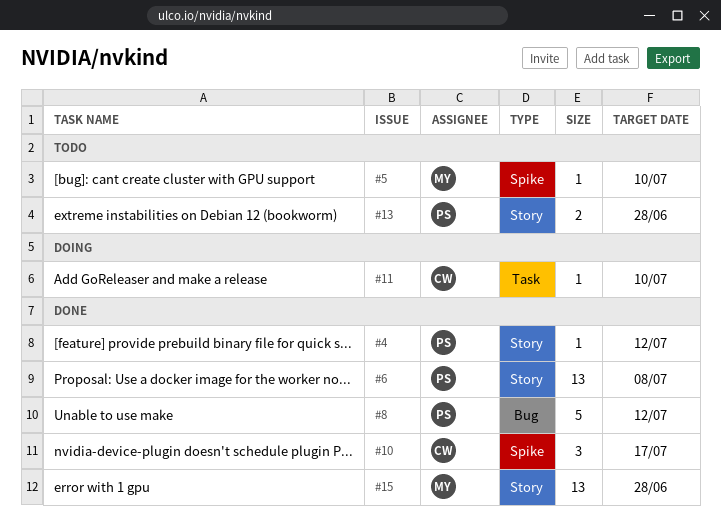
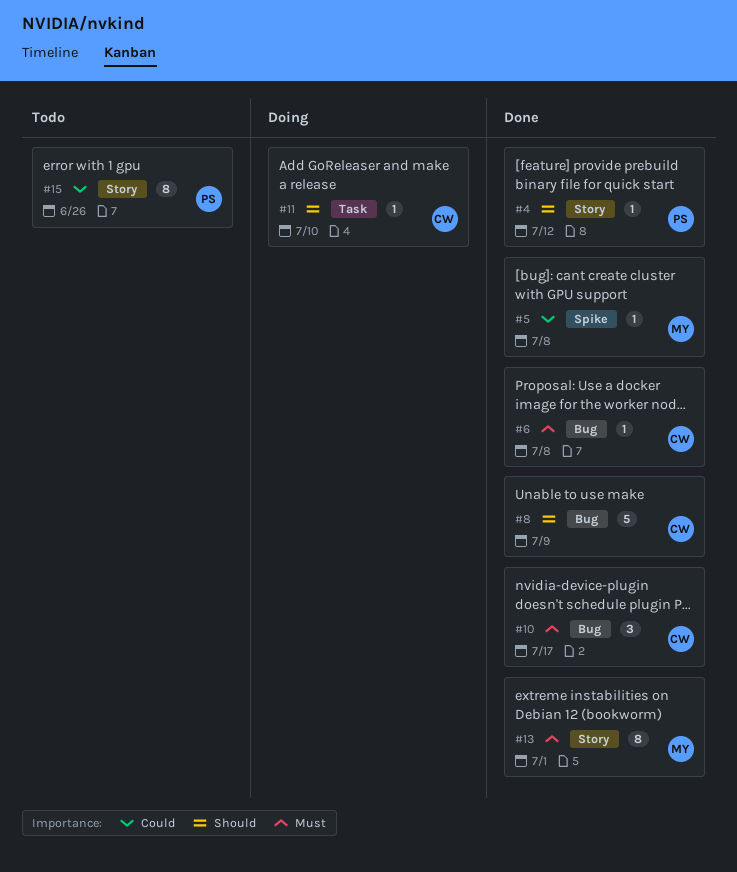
#5, status: Todo -> Done
#5, due: Jul 10 -> Jul 8
#6, owner: PS -> CW
#6, label: Story -> Bug
#6, estimate: 13 -> 1
#8, owner: PS -> CW
#8, due: Jul 12 -> Jul 9
#10, label: Spike -> Bug
#13, status: Todo -> Done
#13, owner: PS -> MY
#13, estimate: 2 -> 8
#13, due: Jun 28 -> Jul 1
#15, status: Done -> Todo
#15, owner: MY -> PS
#15, estimate: 13 -> 8
#15, due: Jun 28 -> Jun 26

